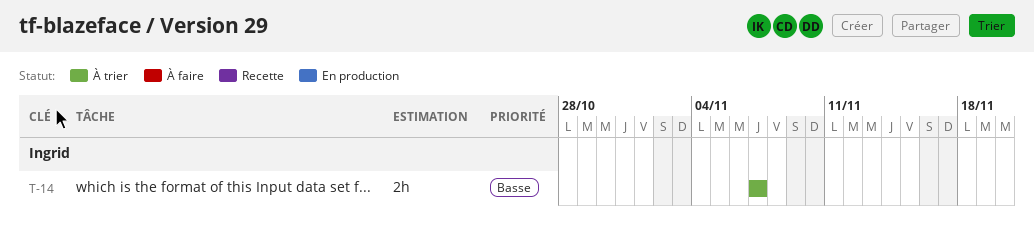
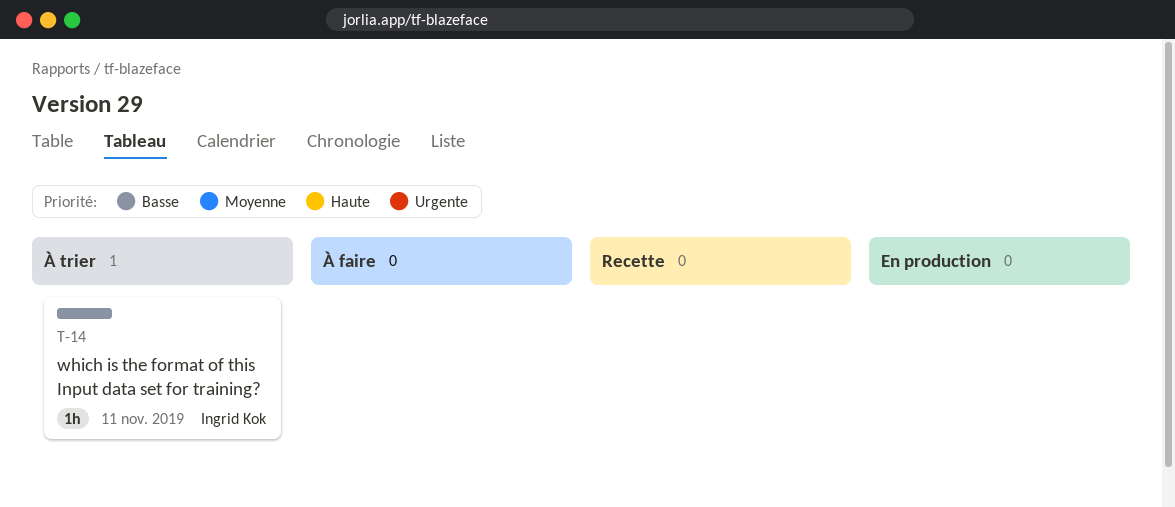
T-14, estimate: 2h -> 1h
T-14, due: Nov 7 -> Nov 11

